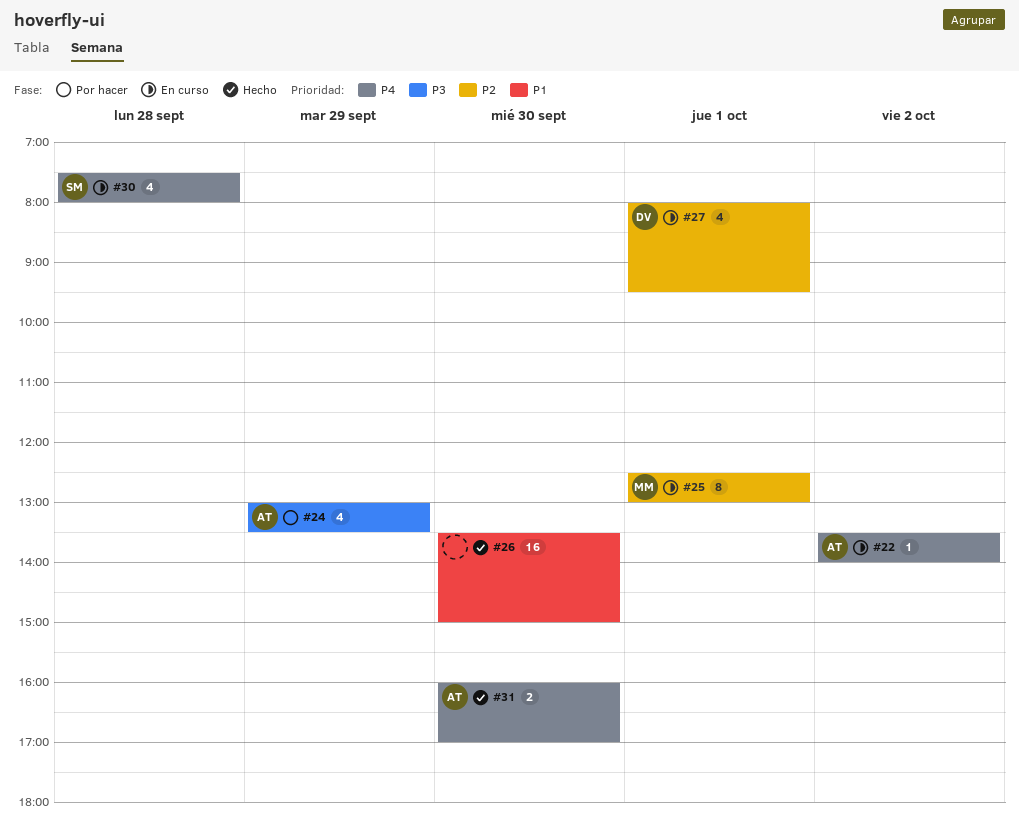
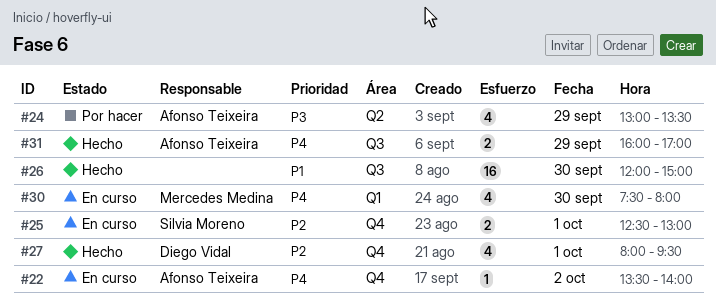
#25, owner: Mercedes Medina -> Silvia Moreno
#25, estimate: 8 -> 2
#26, begins: 13:30 -> 12:00
#27, status: En curso -> Hecho
#30, owner: Silvia Moreno -> Mercedes Medina
#30, day: Sep 28 -> Sep 30
#31, day: Sep 30 -> Sep 29

